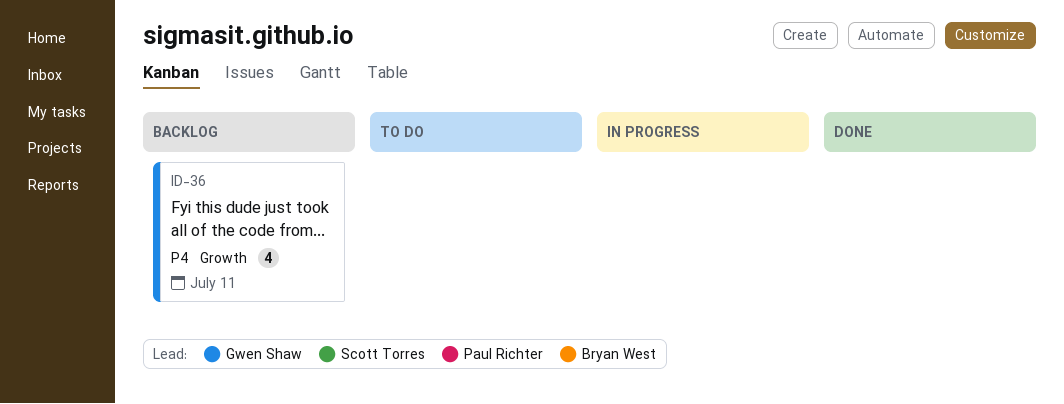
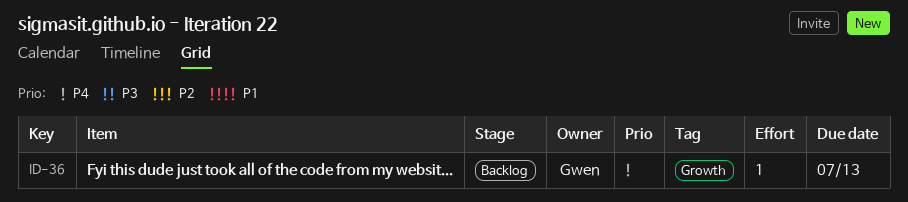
ID-36, estimate: 4 -> 1
ID-36, due: Jul 11 -> Jul 13

